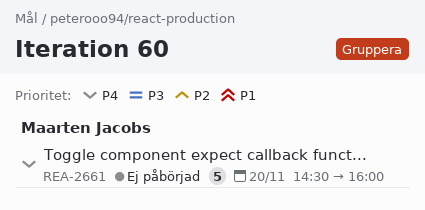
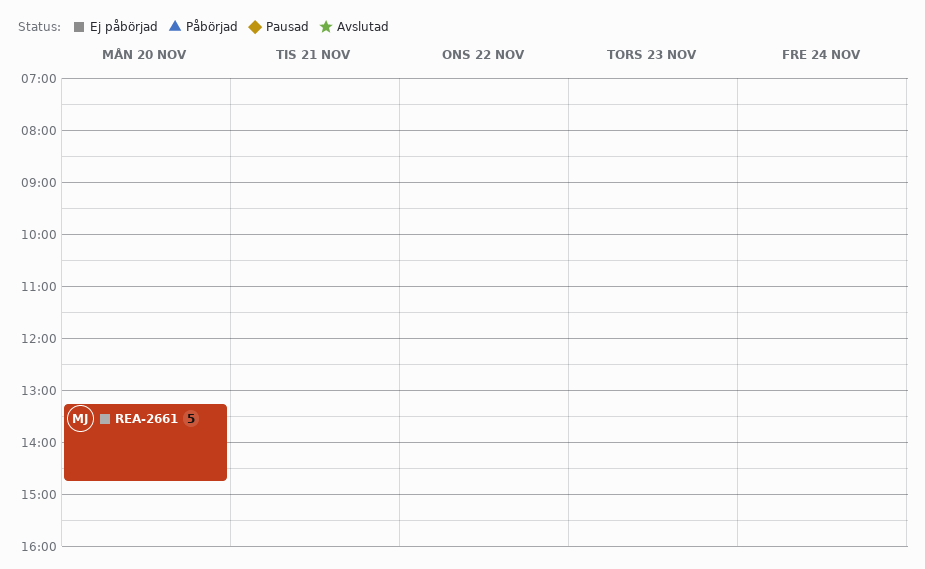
REA-2661, begins: 14:30 -> 13:15
REA-2661, ends: 16:00 -> 14:45

